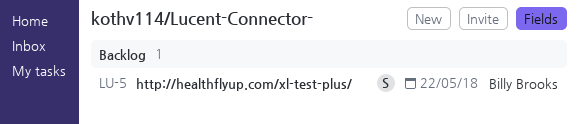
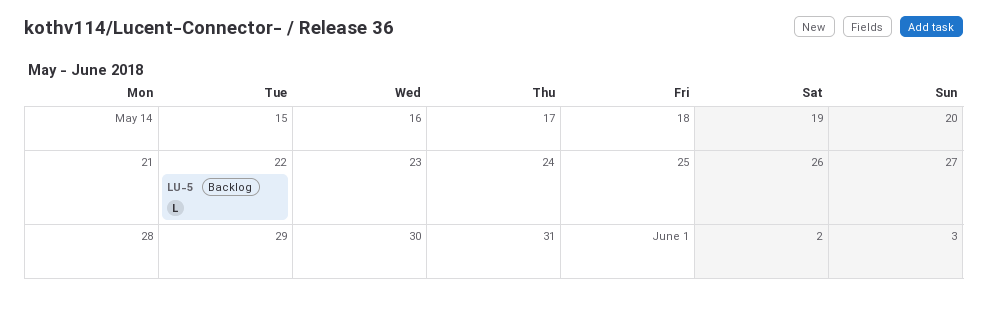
LU-5, estimate: S -> L

